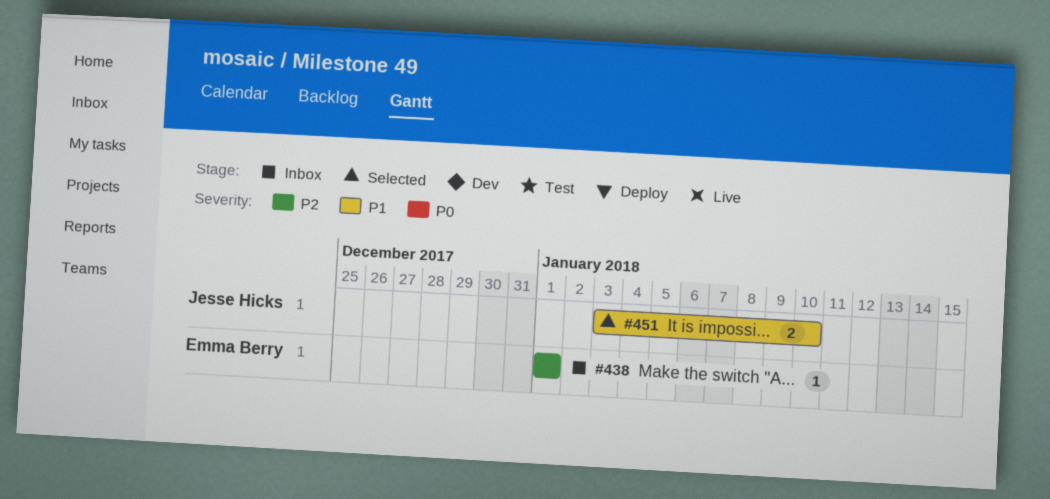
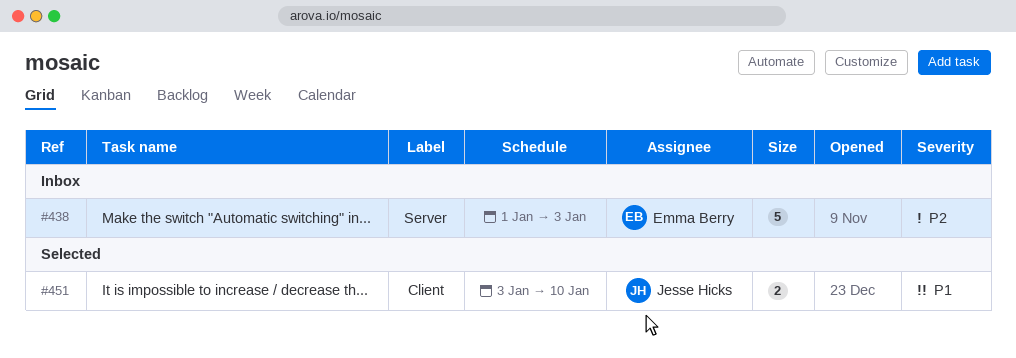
#438, estimate: 1 -> 5
#438, due: Jan 1 -> Jan 3

